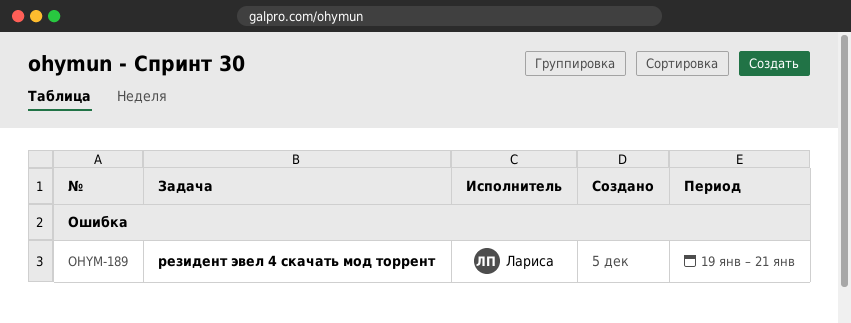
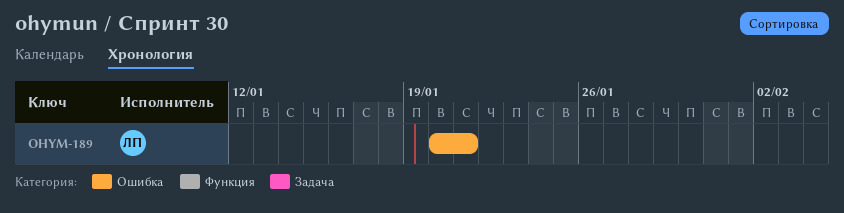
OHYM-189, start: Jan 19 -> Jan 20

